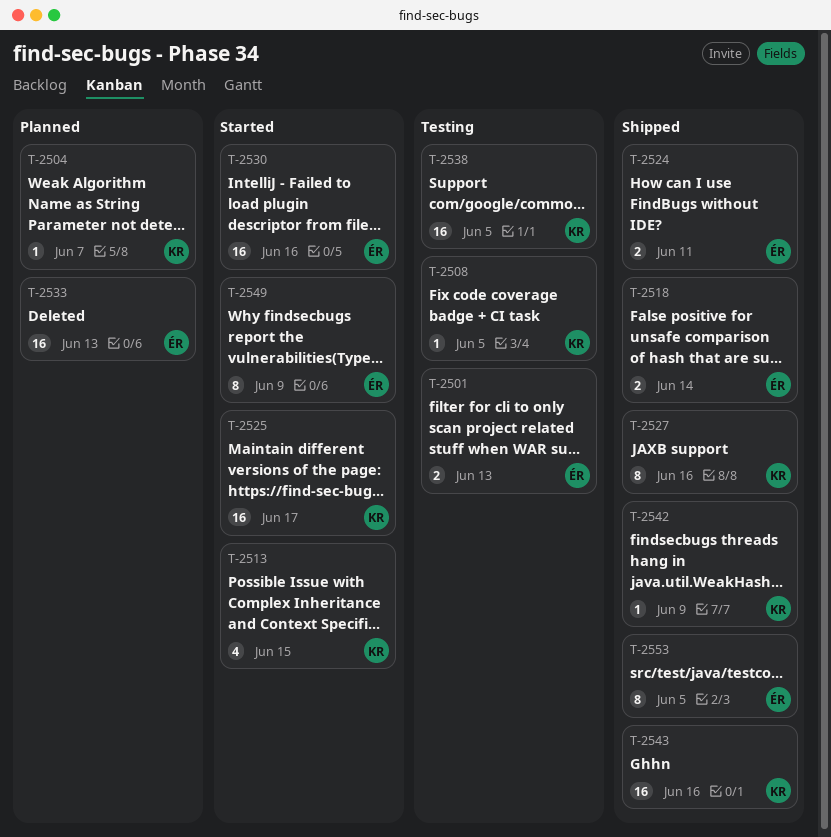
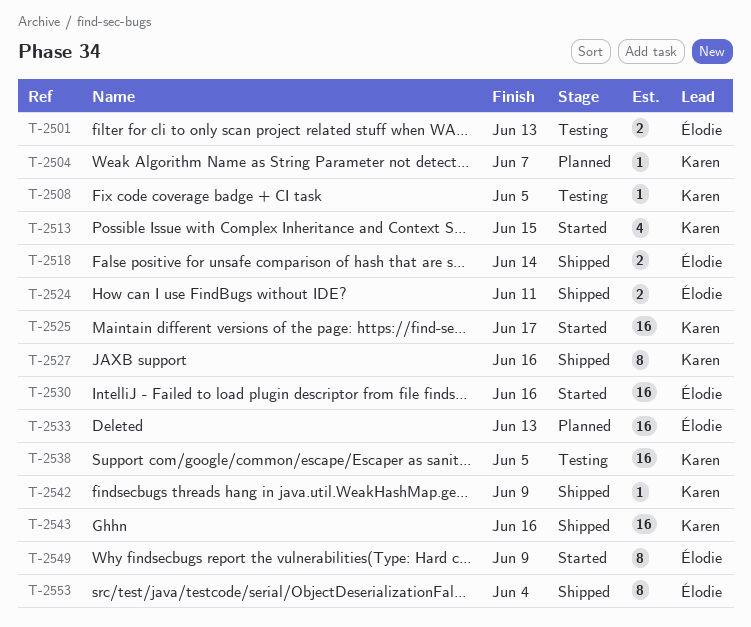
T-2553, due: Jun 5 -> Jun 4

